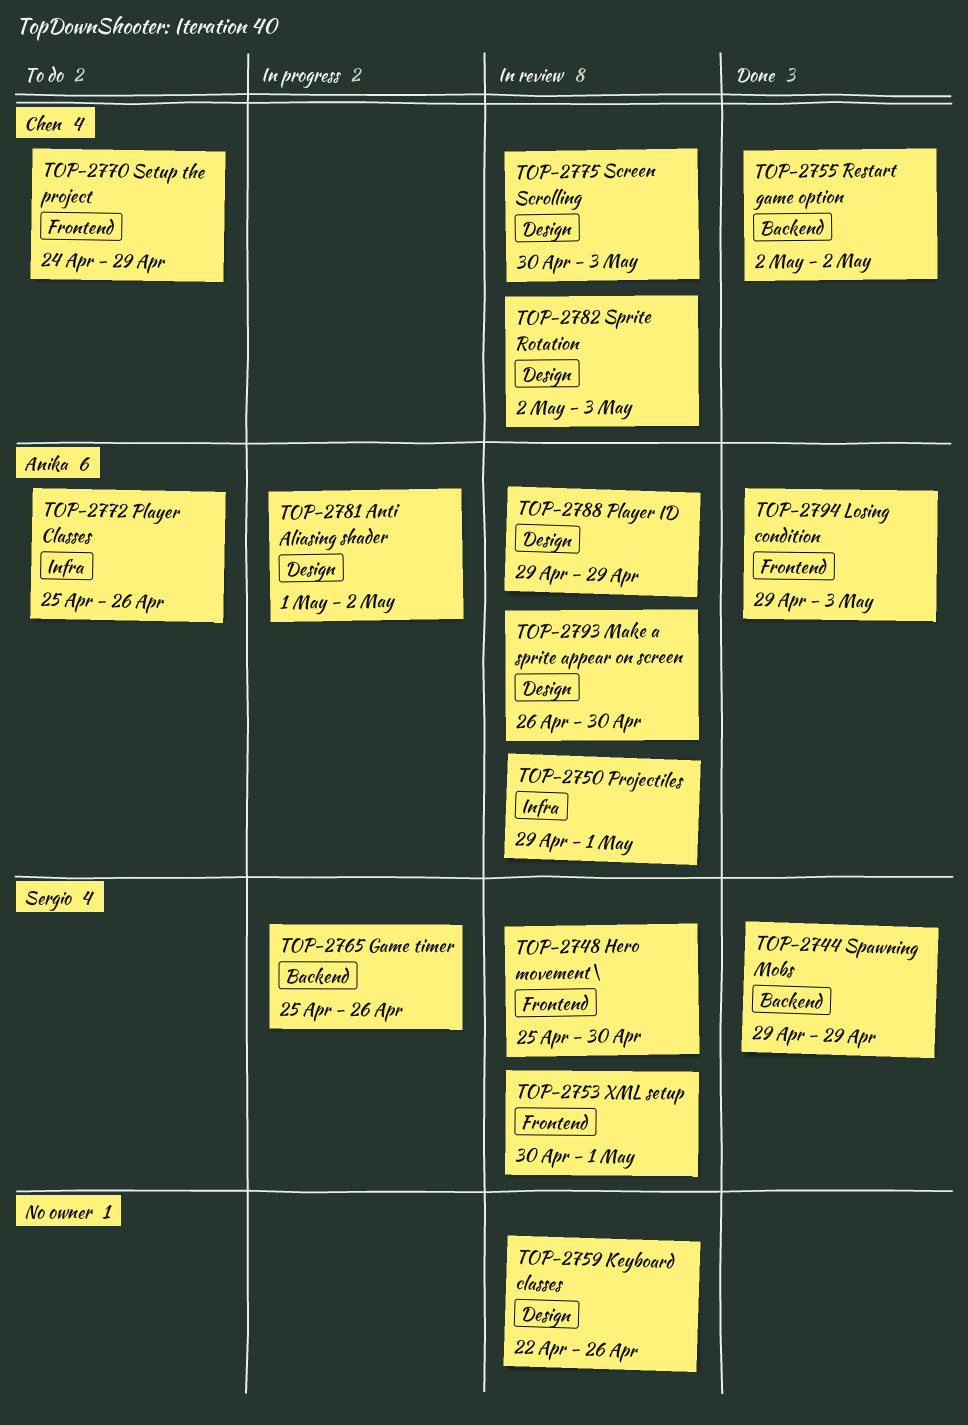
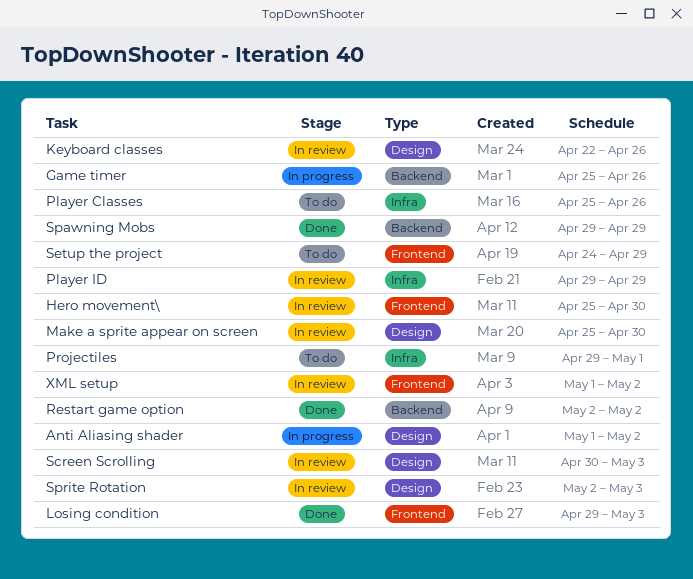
Make a sprite appear on screen, start: Apr 26 -> Apr 25
Player ID, label: Design -> Infra
Projectiles, status: In review -> To do
XML setup, start: Apr 30 -> May 1
XML setup, due: May 1 -> May 2

